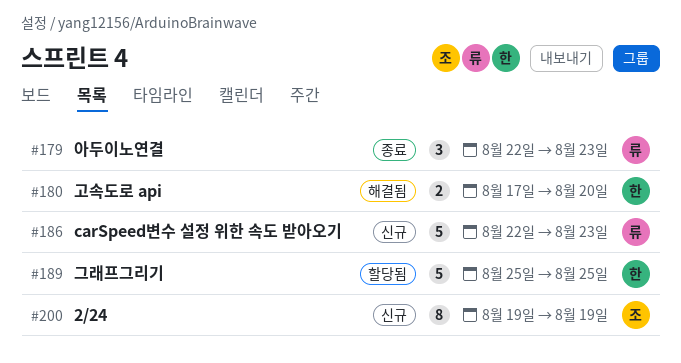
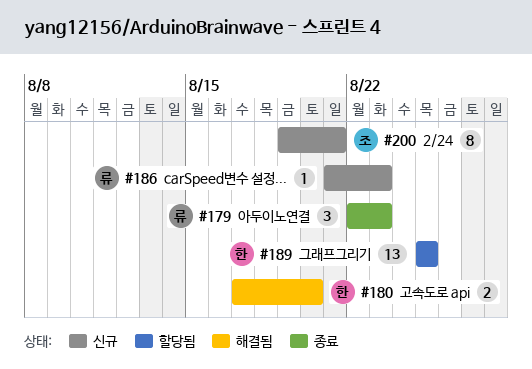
#186, estimate: 5 -> 1
#186, start: Aug 22 -> Aug 21
#189, estimate: 5 -> 13
#200, due: Aug 19 -> Aug 21

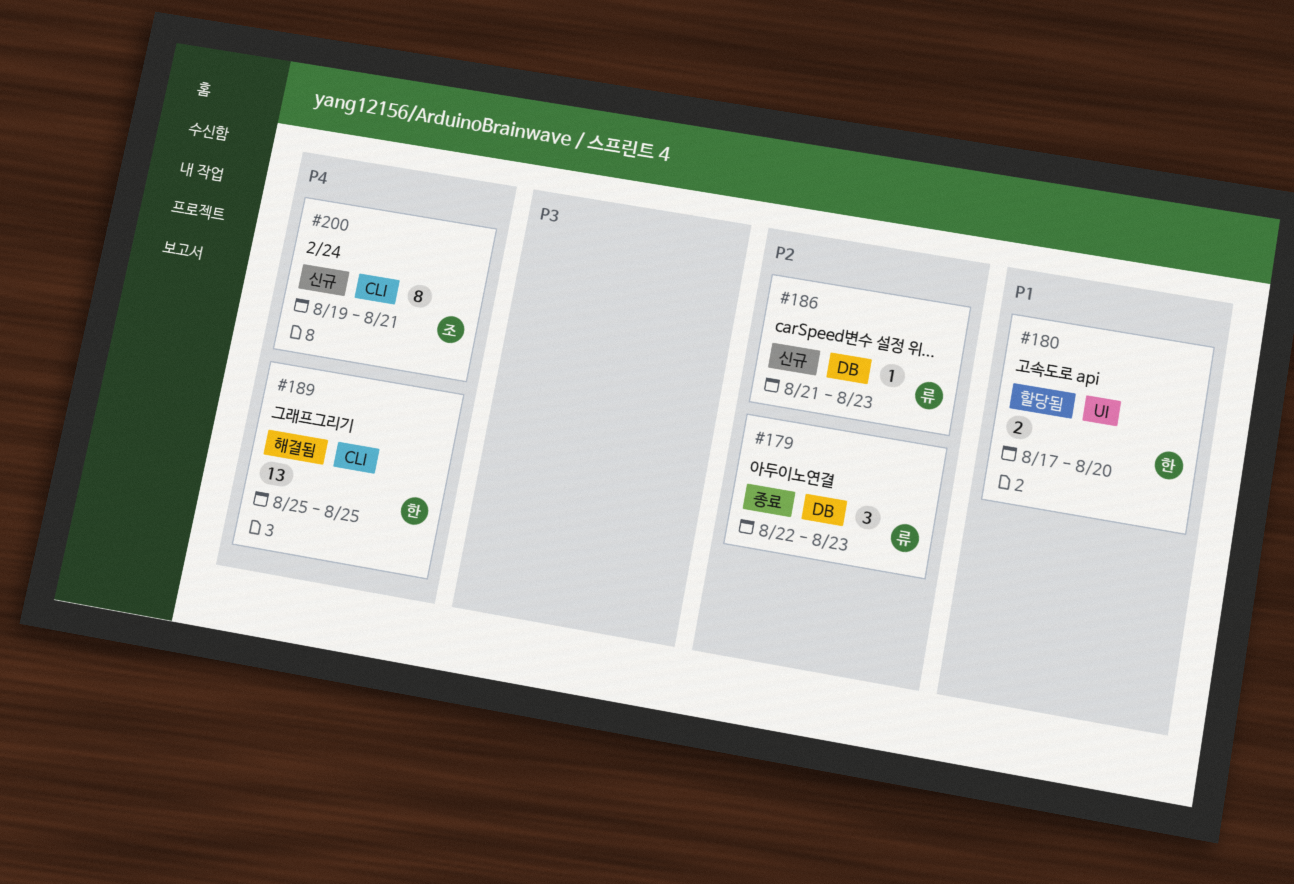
#180, status: 해결됨 -> 할당됨
#189, status: 할당됨 -> 해결됨

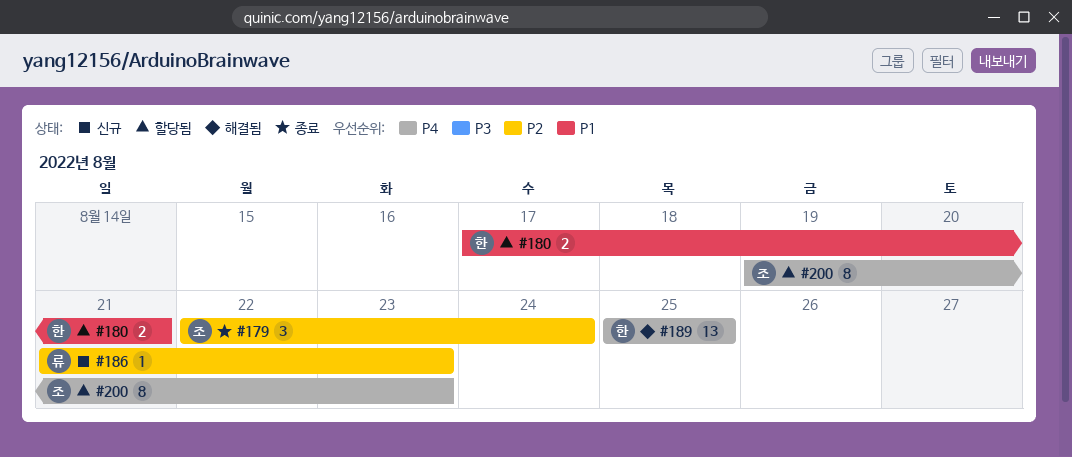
#179, owner: 류 -> 조
#179, due: Aug 23 -> Aug 24
#180, due: Aug 20 -> Aug 21
#200, status: 신규 -> 할당됨
#200, due: Aug 21 -> Aug 23

